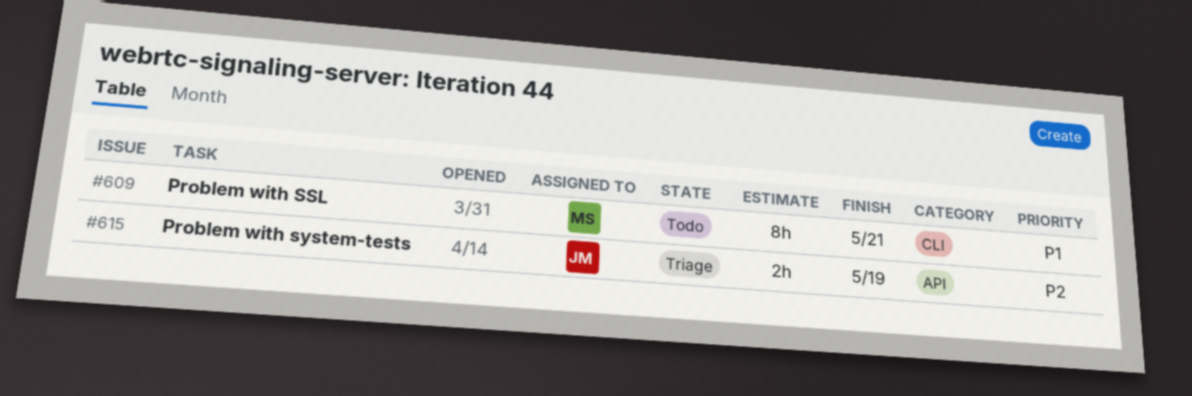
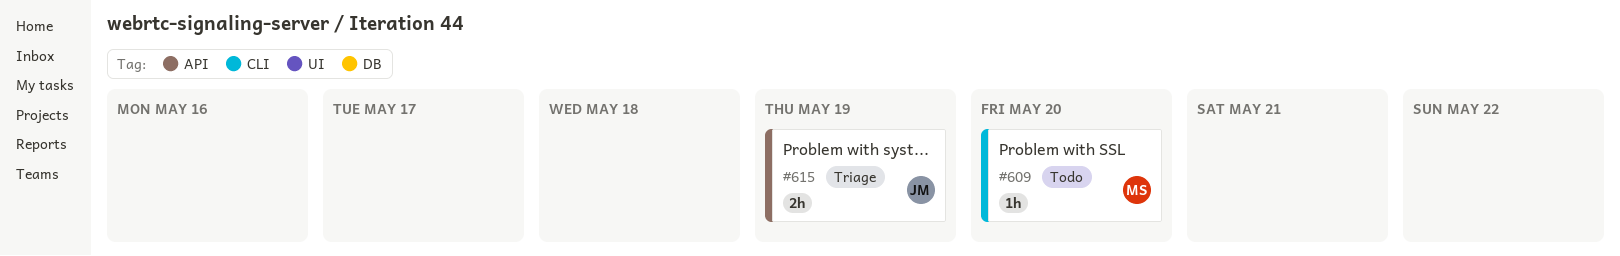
#609, estimate: 8h -> 1h
#609, due: May 21 -> May 20

